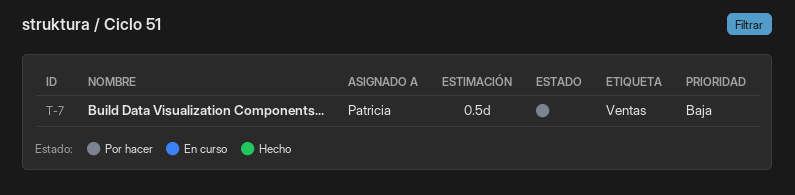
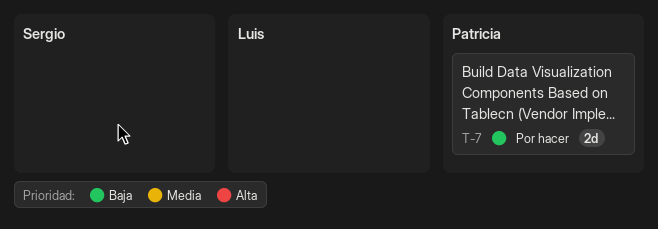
T-7, estimate: 0.5d -> 2d

